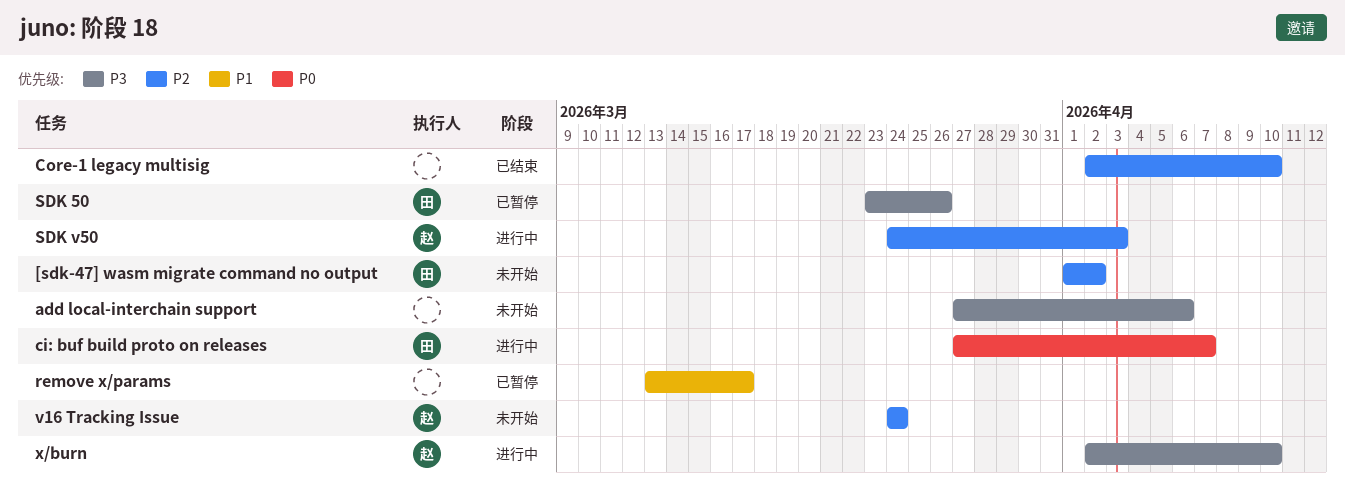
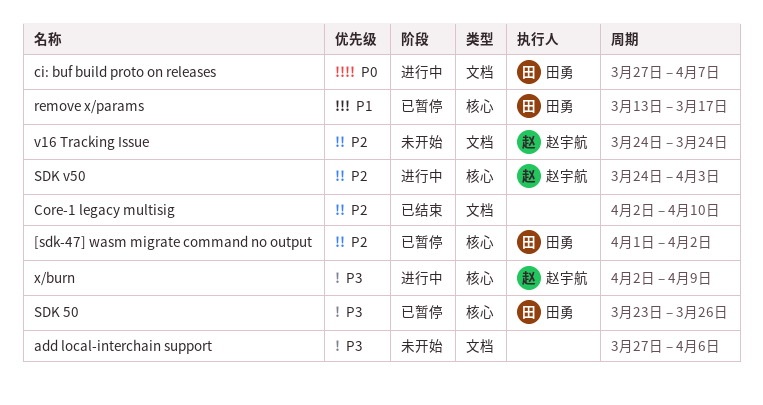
[sdk-47] wasm migrate command no output, status: 未开始 -> 已暂停
remove x/params, owner: none -> 田勇
x/burn, due: Apr 10 -> Apr 9

